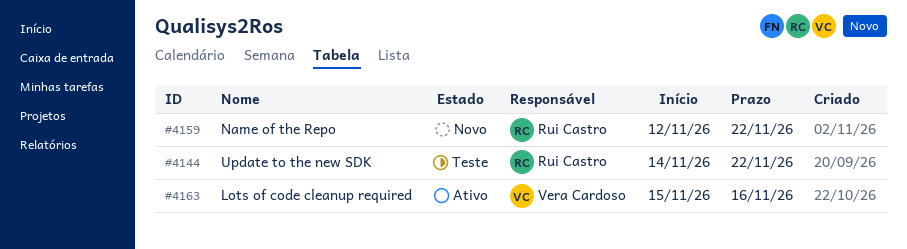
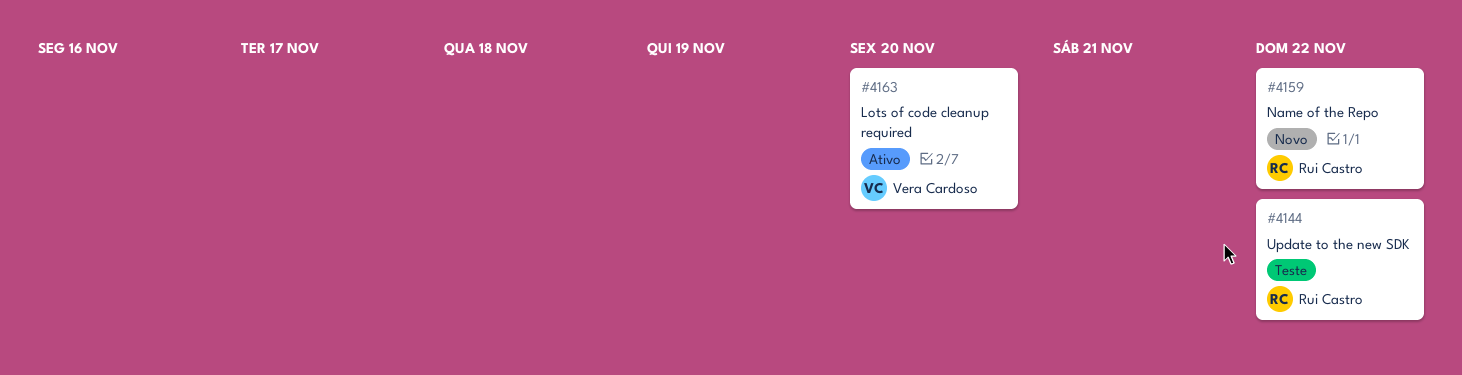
#4163, due: Nov 16 -> Nov 20

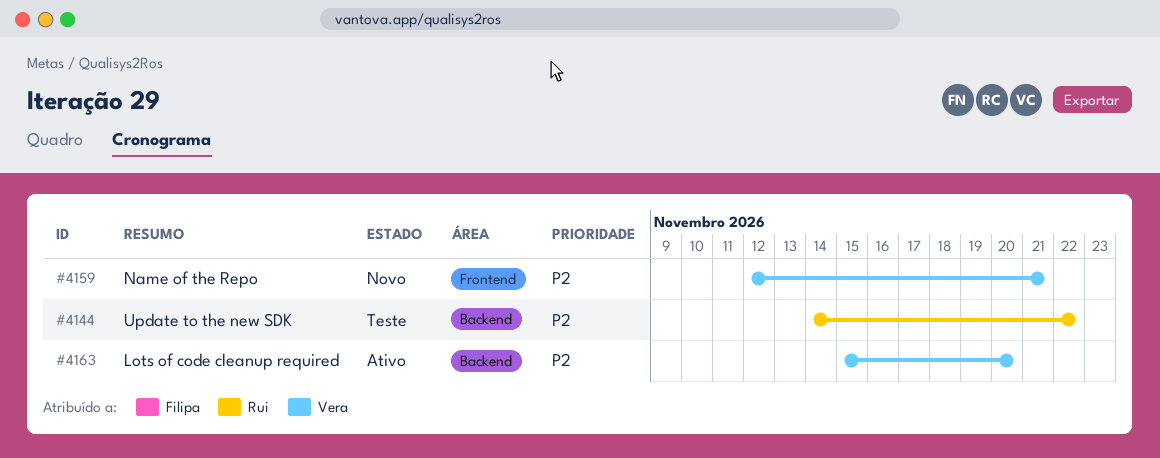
#4159, owner: Rui Castro -> Vera Cardoso
#4159, due: Nov 22 -> Nov 21

